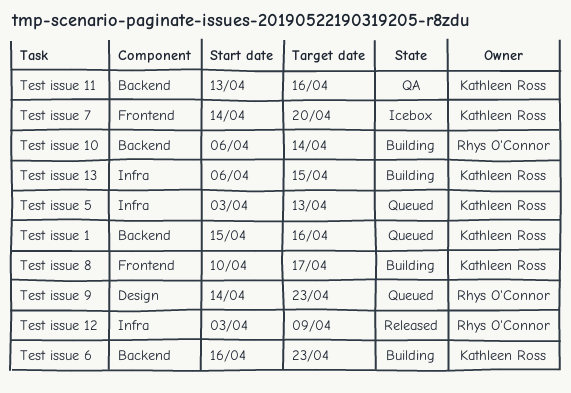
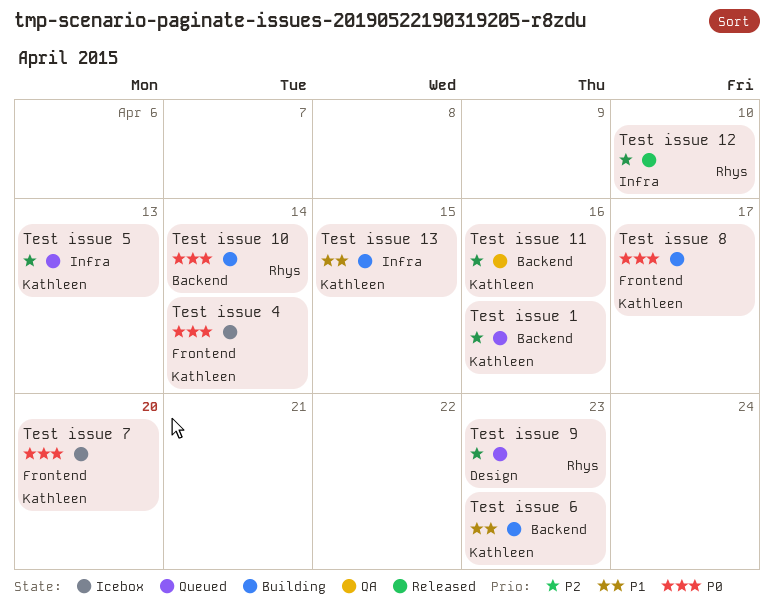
Test issue 12, due: Apr 9 -> Apr 10
Test issue 4: none -> present

